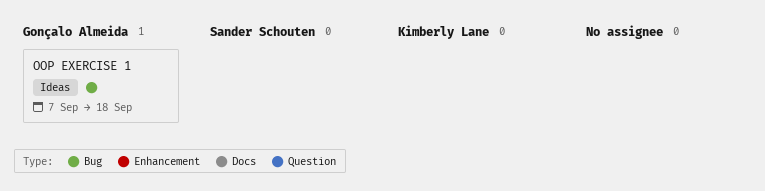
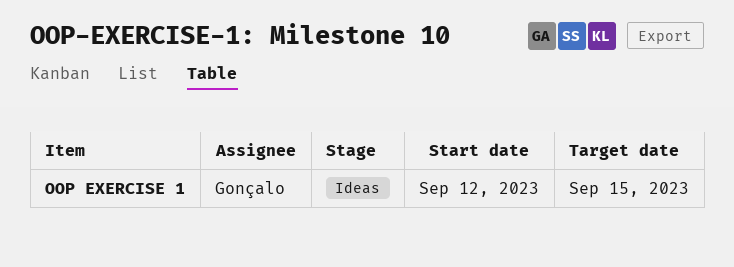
OOP EXERCISE 1, start: Sep 7 -> Sep 12
OOP EXERCISE 1, due: Sep 18 -> Sep 15

